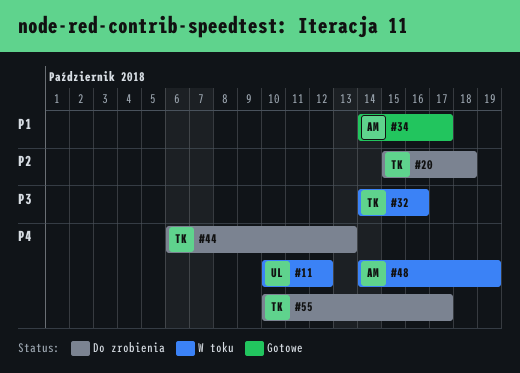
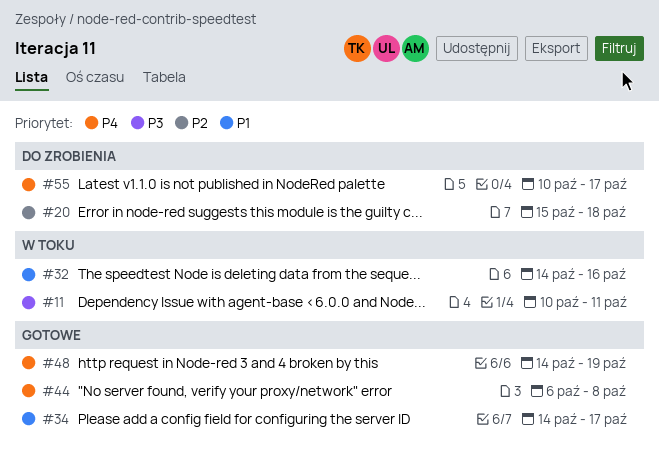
#11, priority: P4 -> P3
#11, due: Oct 12 -> Oct 11
#32, priority: P3 -> P1
#44, status: Do zrobienia -> Gotowe
#44, due: Oct 13 -> Oct 8
#48, status: W toku -> Gotowe

